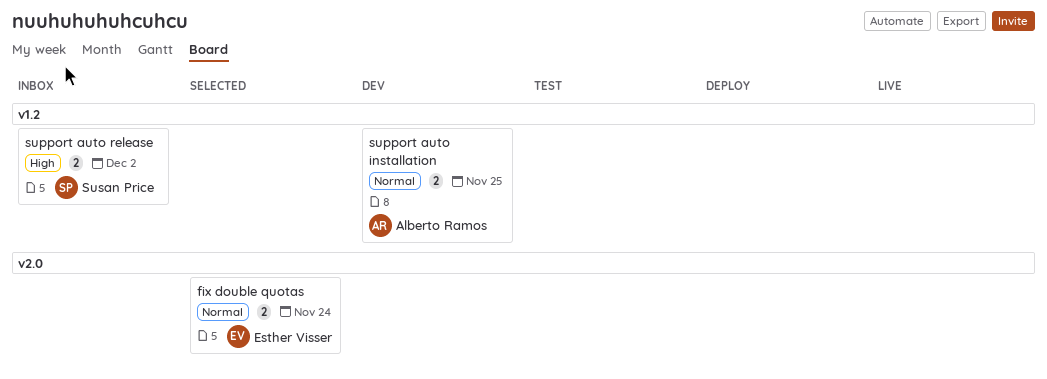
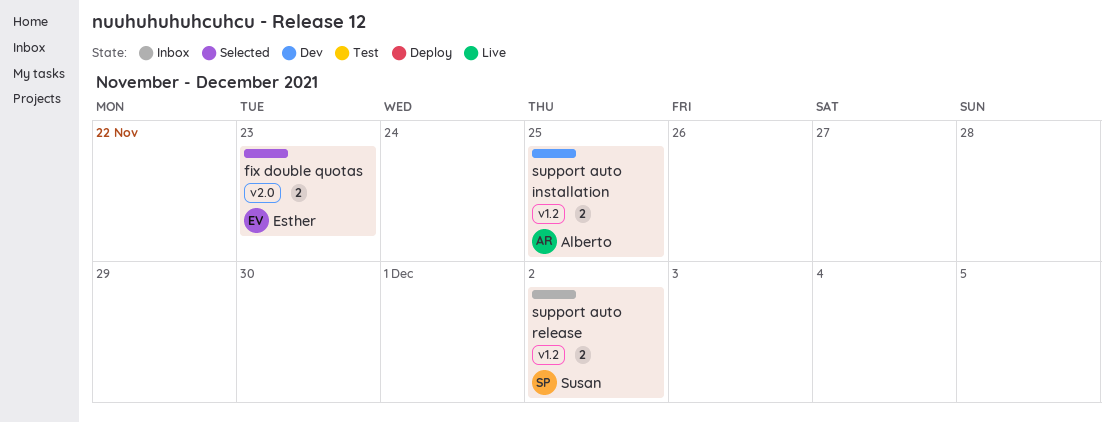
fix double quotas, due: Nov 24 -> Nov 23

